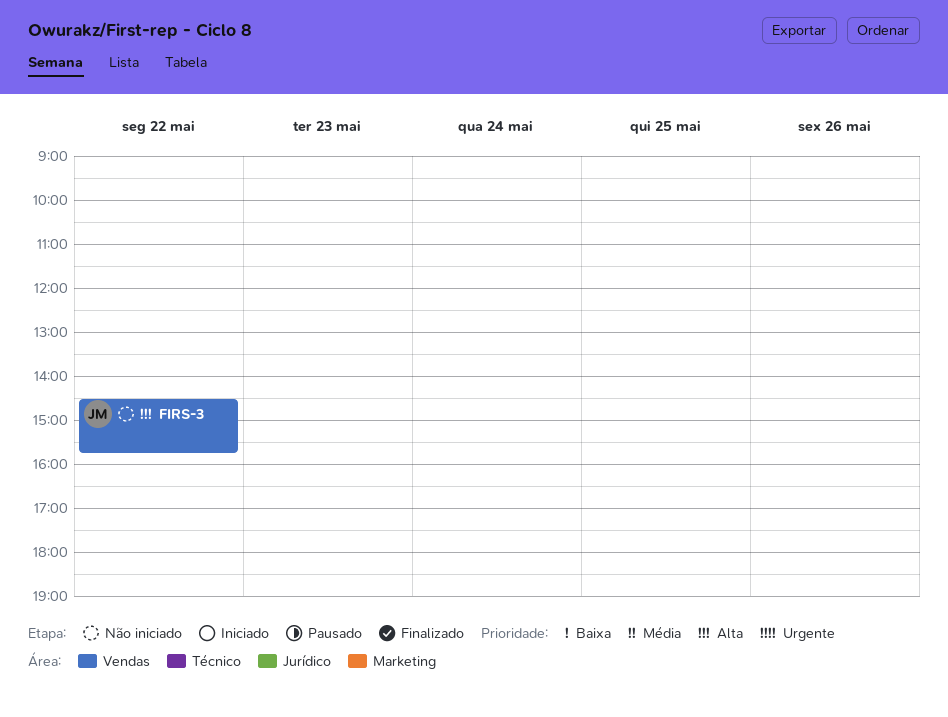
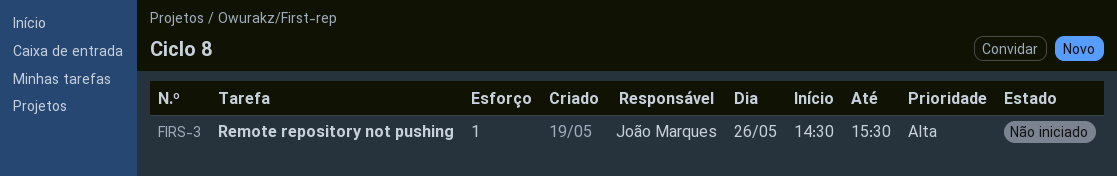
FIRS-3, day: May 22 -> May 26
FIRS-3, ends: 15:45 -> 15:30

